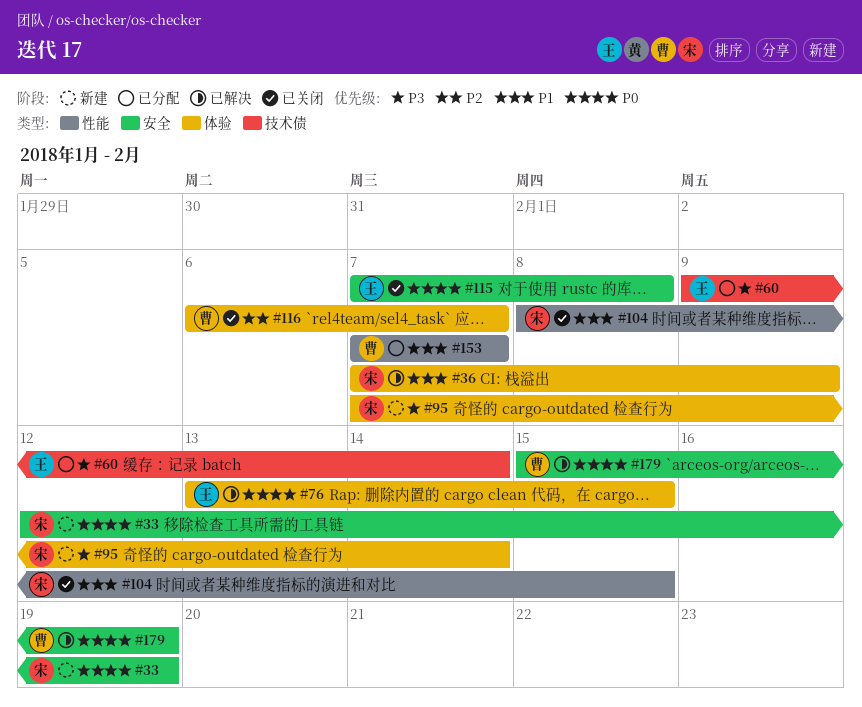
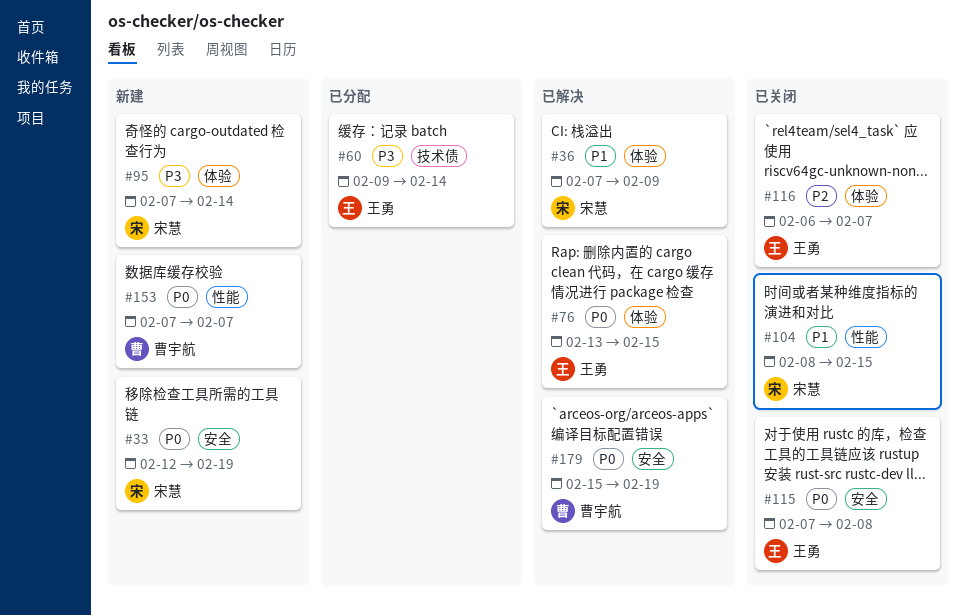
#116, owner: 曹宇航 -> 王勇
#153, status: 已分配 -> 新建
#153, priority: P1 -> P0

